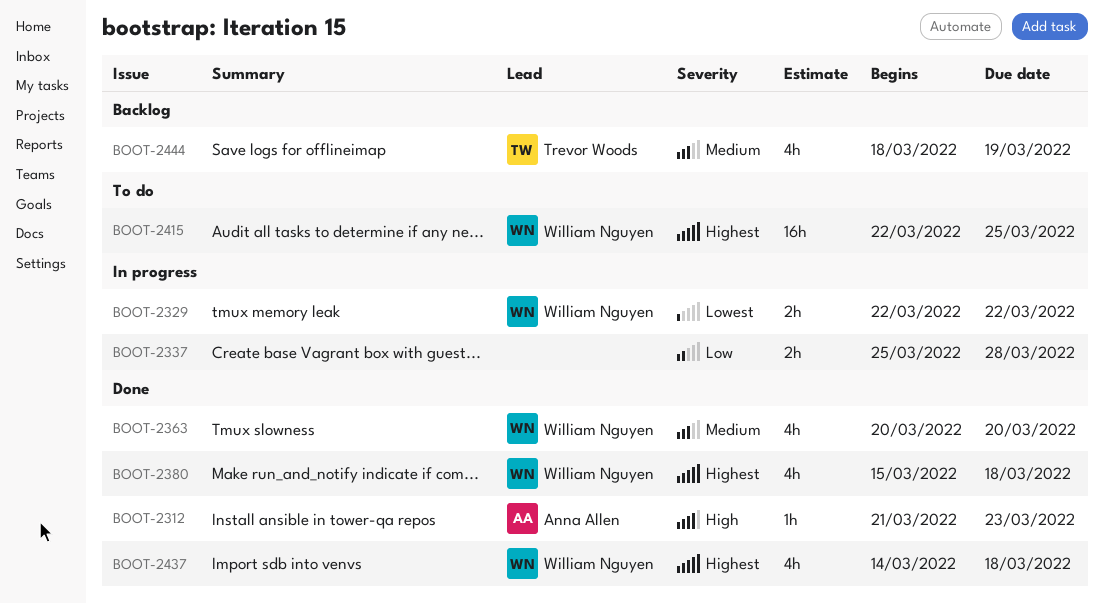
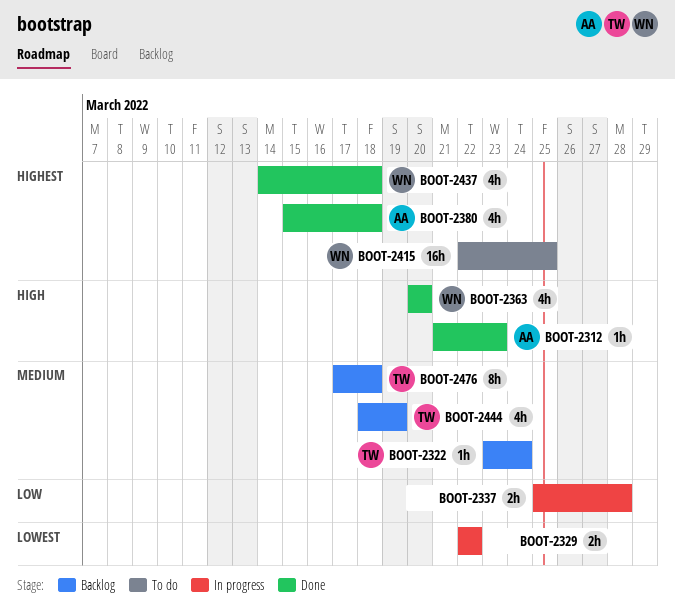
BOOT-2322: none -> present
BOOT-2329, owner: William Nguyen -> none
BOOT-2363, priority: Medium -> High
BOOT-2380, owner: William Nguyen -> Anna Allen
BOOT-2476: none -> present

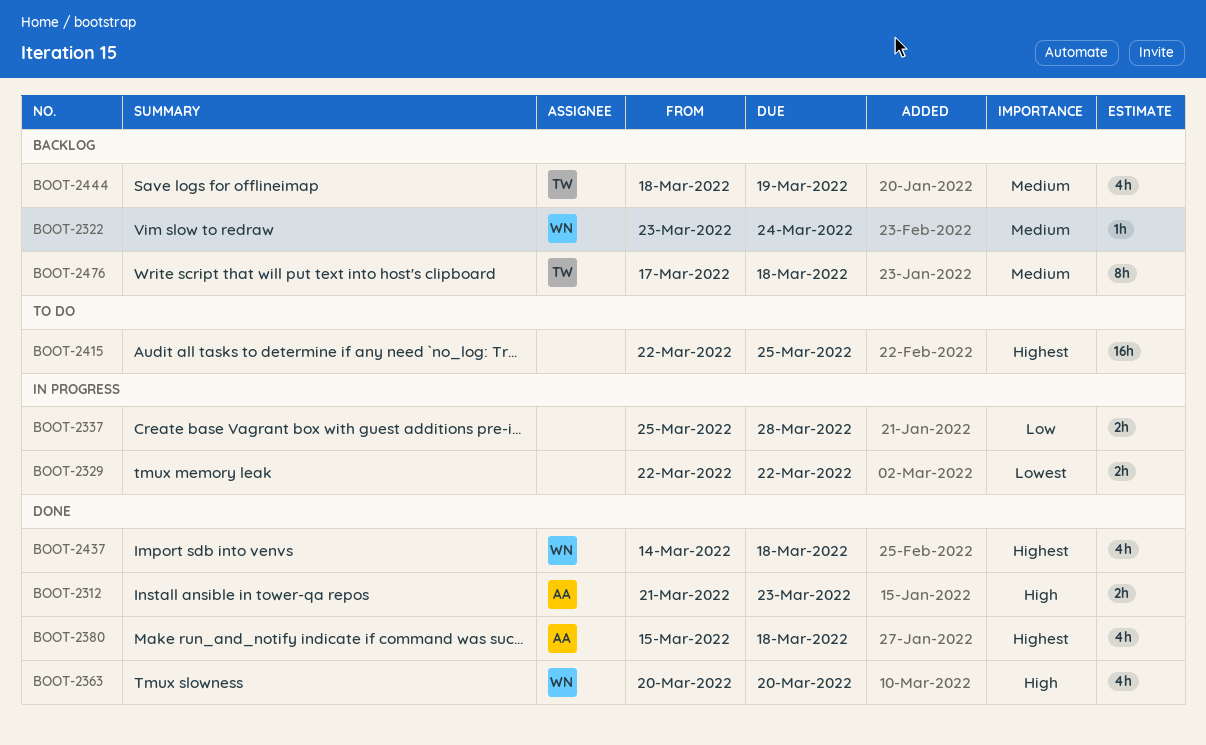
BOOT-2312, estimate: 1h -> 2h
BOOT-2322, owner: TW -> WN
BOOT-2415, owner: WN -> none

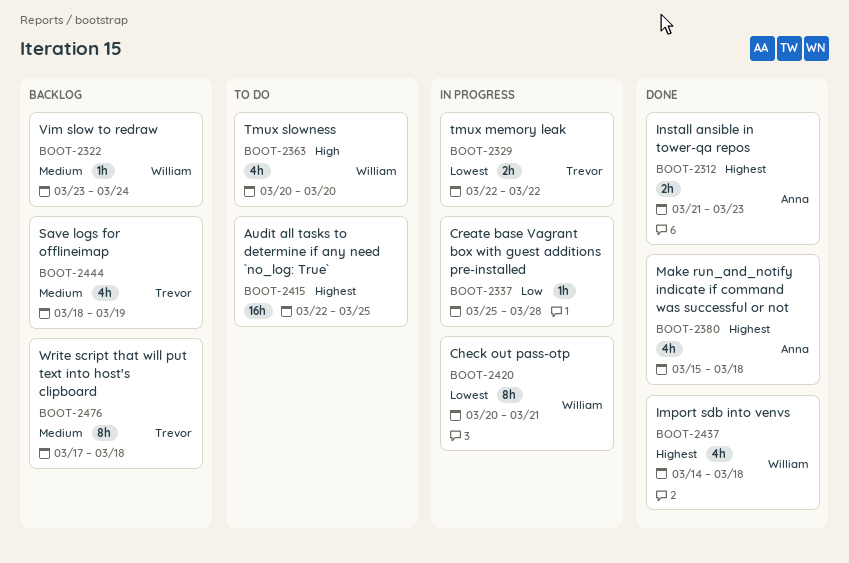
BOOT-2312, priority: High -> Highest
BOOT-2329, owner: none -> Trevor
BOOT-2337, estimate: 2h -> 1h
BOOT-2363, status: Done -> To do
BOOT-2420: none -> present

